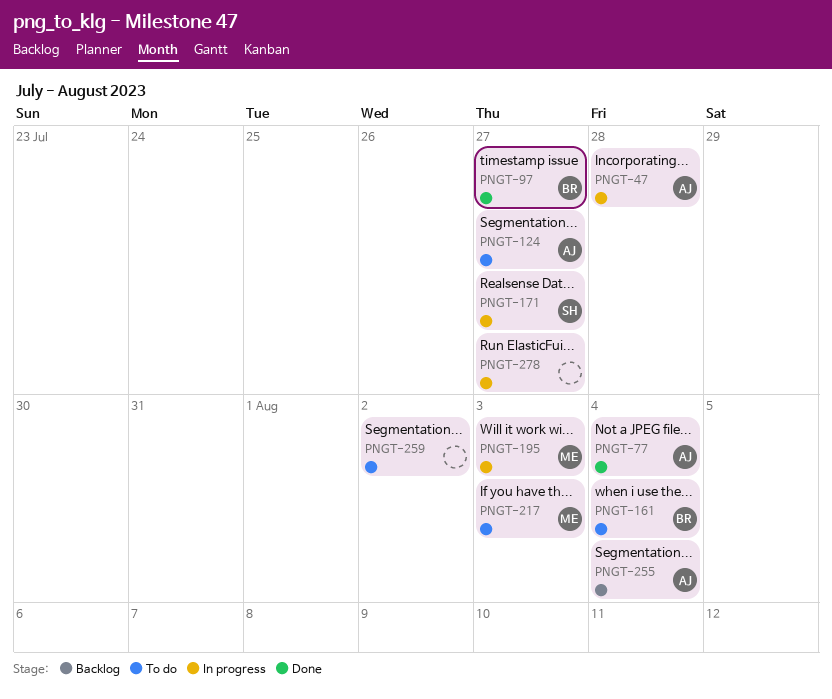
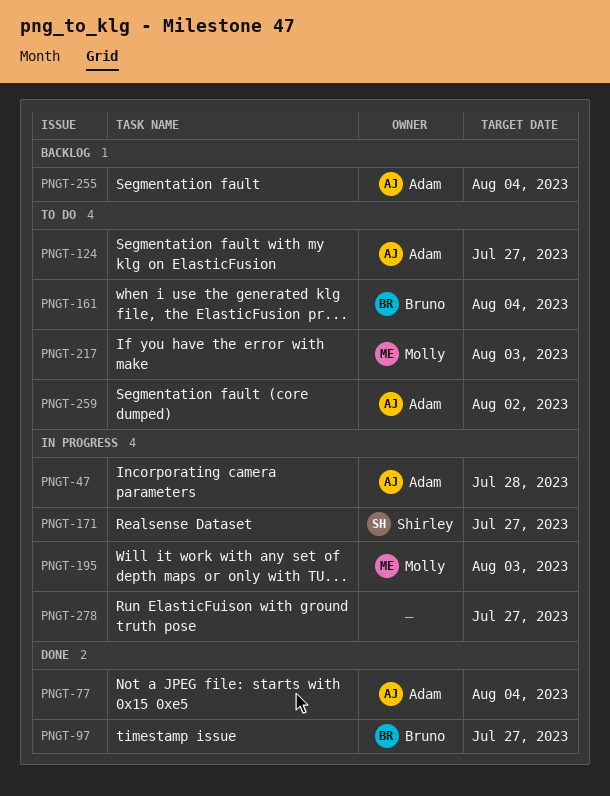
PNGT-259, owner: none -> Adam

